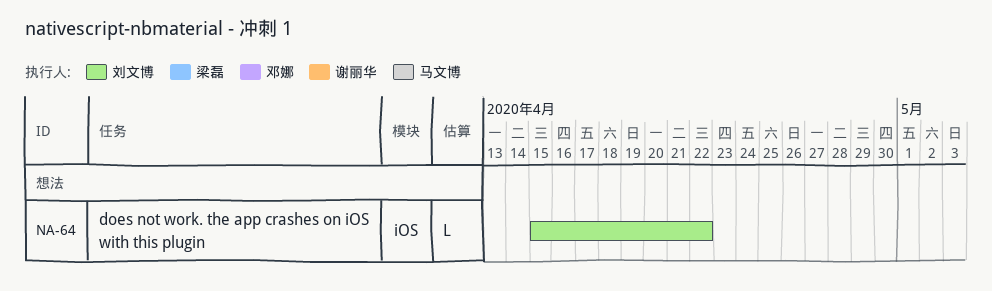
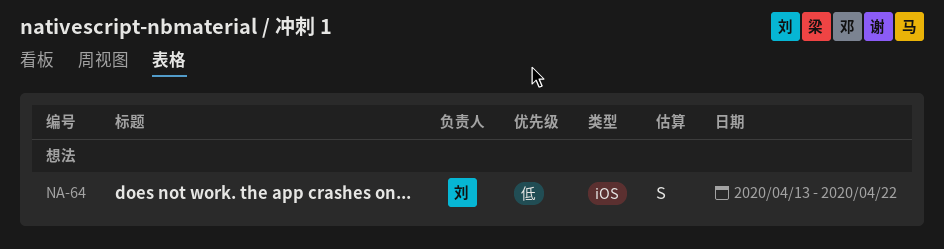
NA-64, estimate: L -> S
NA-64, start: Apr 15 -> Apr 13

